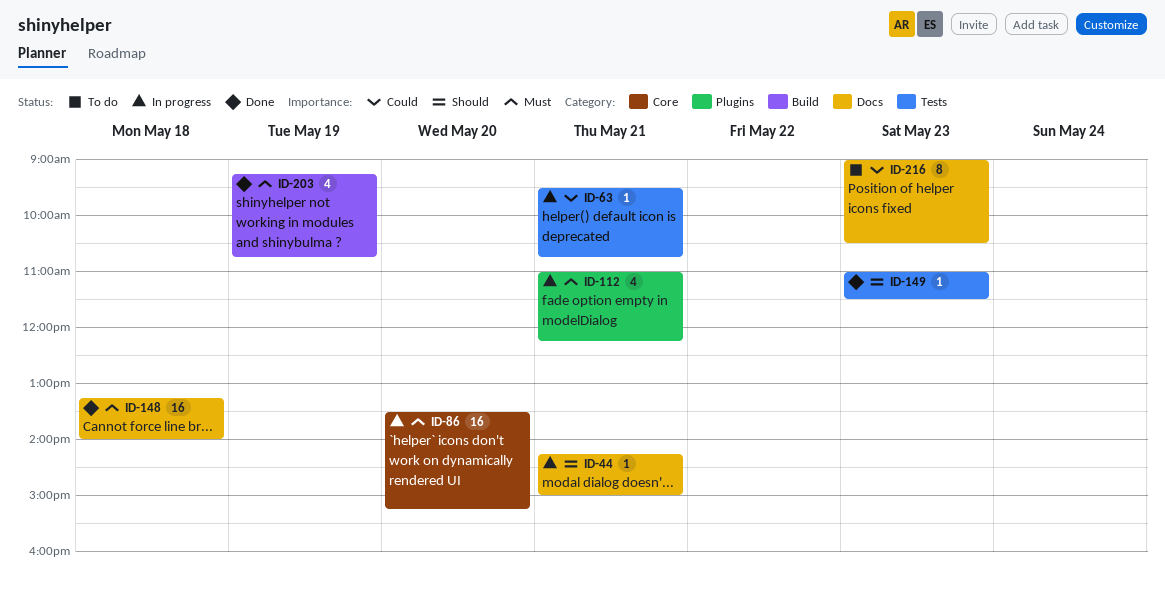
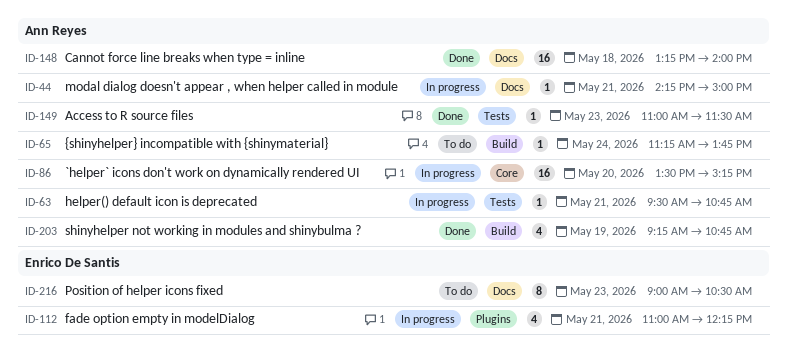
ID-65: none -> present

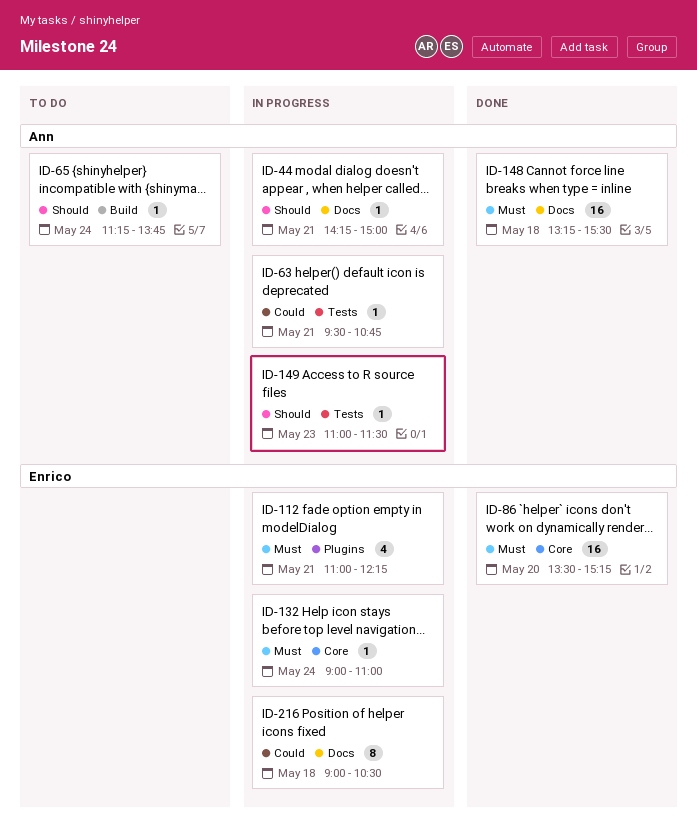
ID-86, status: In progress -> Done
ID-86, owner: Ann Reyes -> Enrico De Santis
ID-132: none -> present
ID-148, ends: 14:00 -> 15:30
ID-149, status: Done -> In progress
ID-203: present -> none
ID-216, status: To do -> In progress
ID-216, day: May 23 -> May 18

